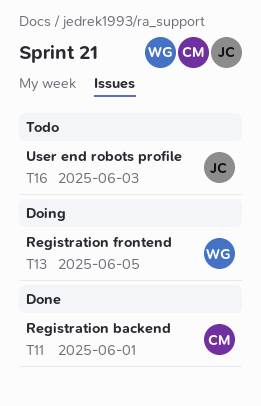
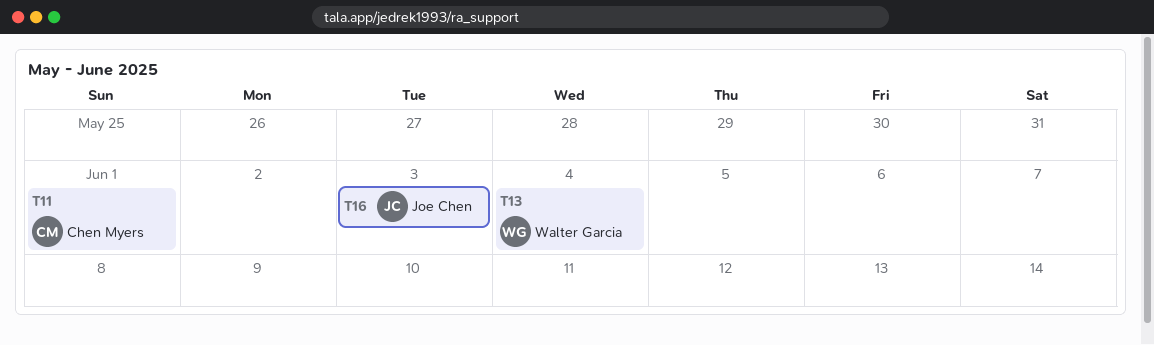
T13, due: Jun 5 -> Jun 4

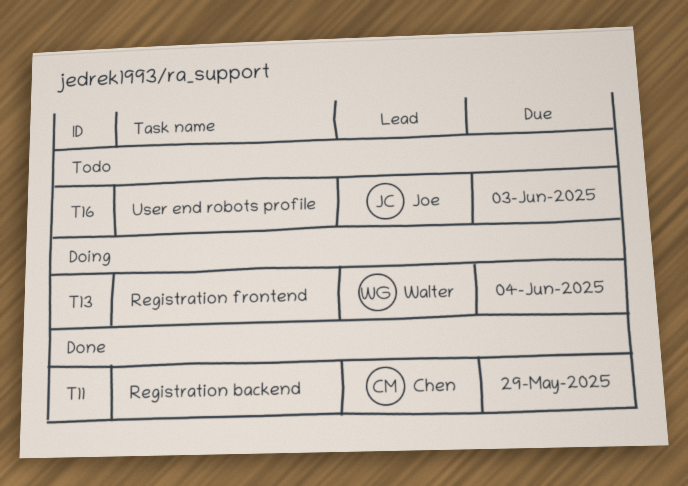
T11, due: Jun 1 -> May 29

